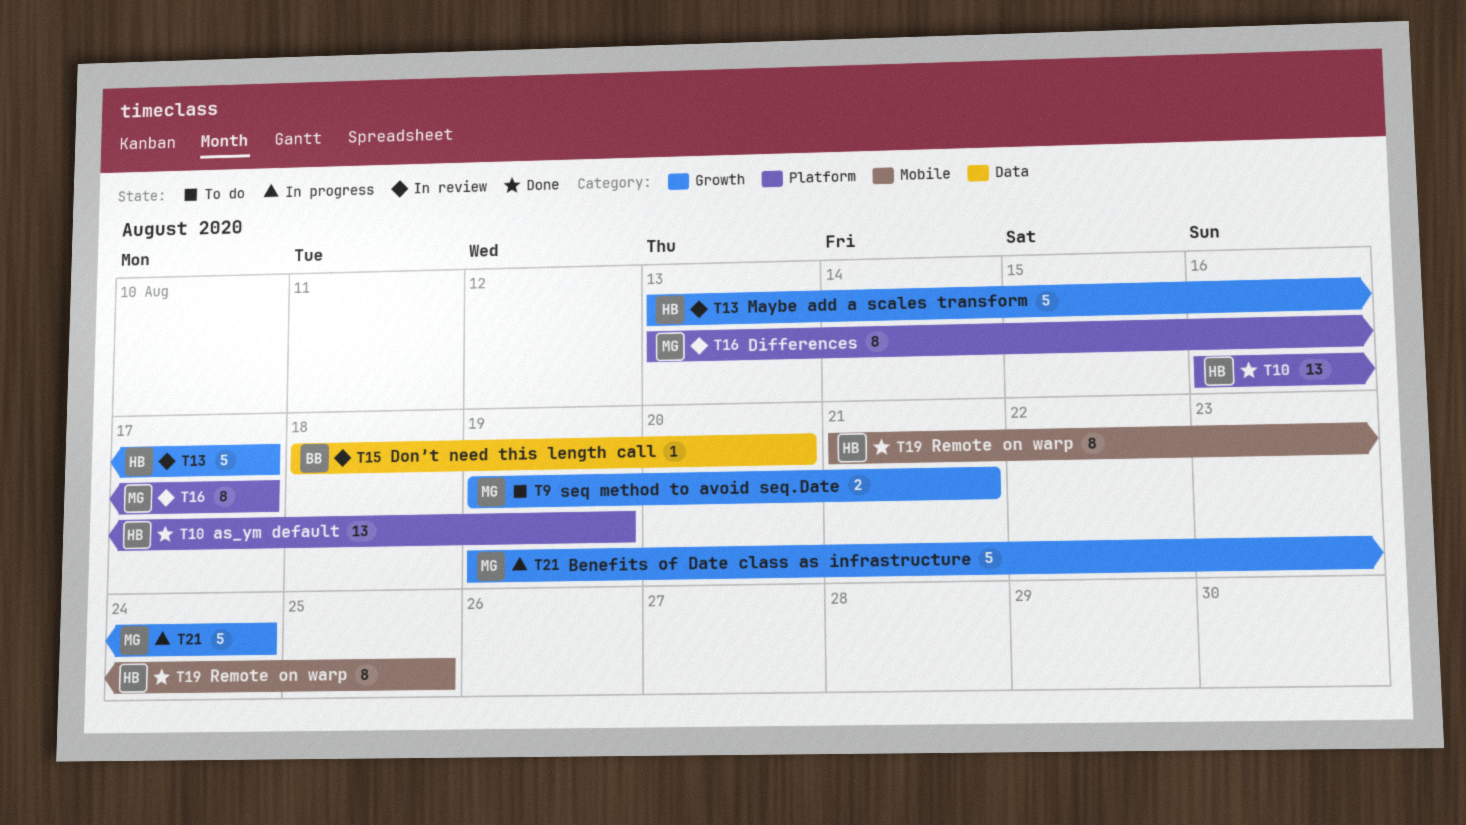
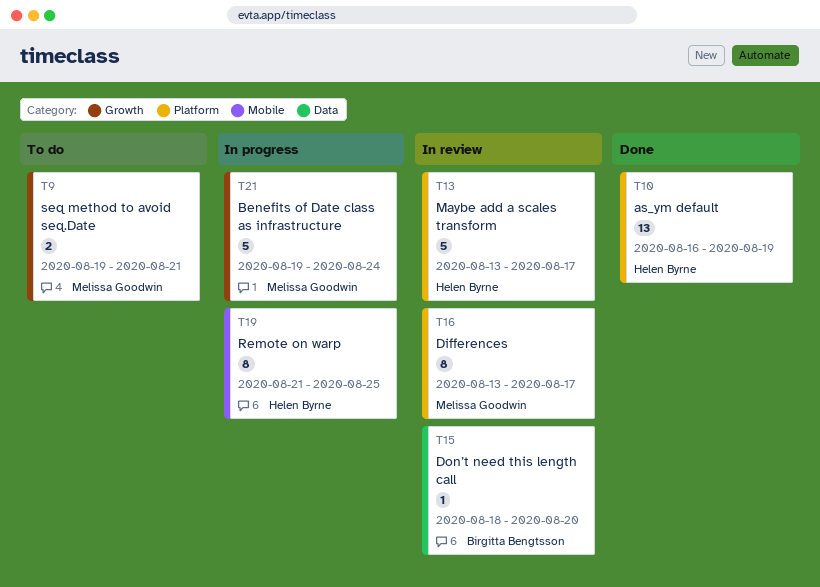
T13, label: Growth -> Platform
T19, status: Done -> In progress

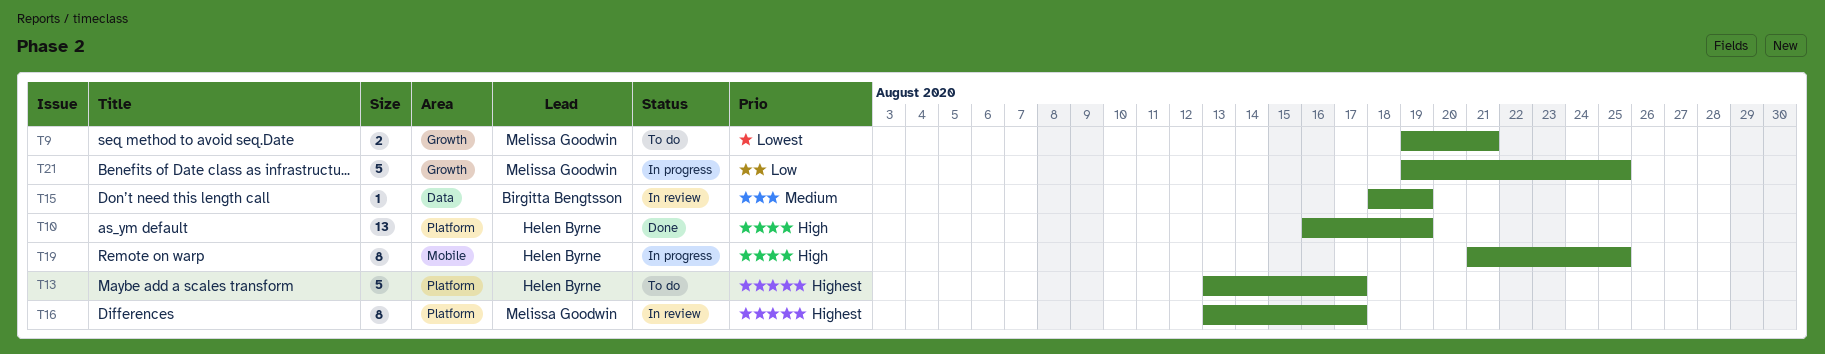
T13, status: In review -> To do
T15, due: Aug 20 -> Aug 19
T21, due: Aug 24 -> Aug 25

